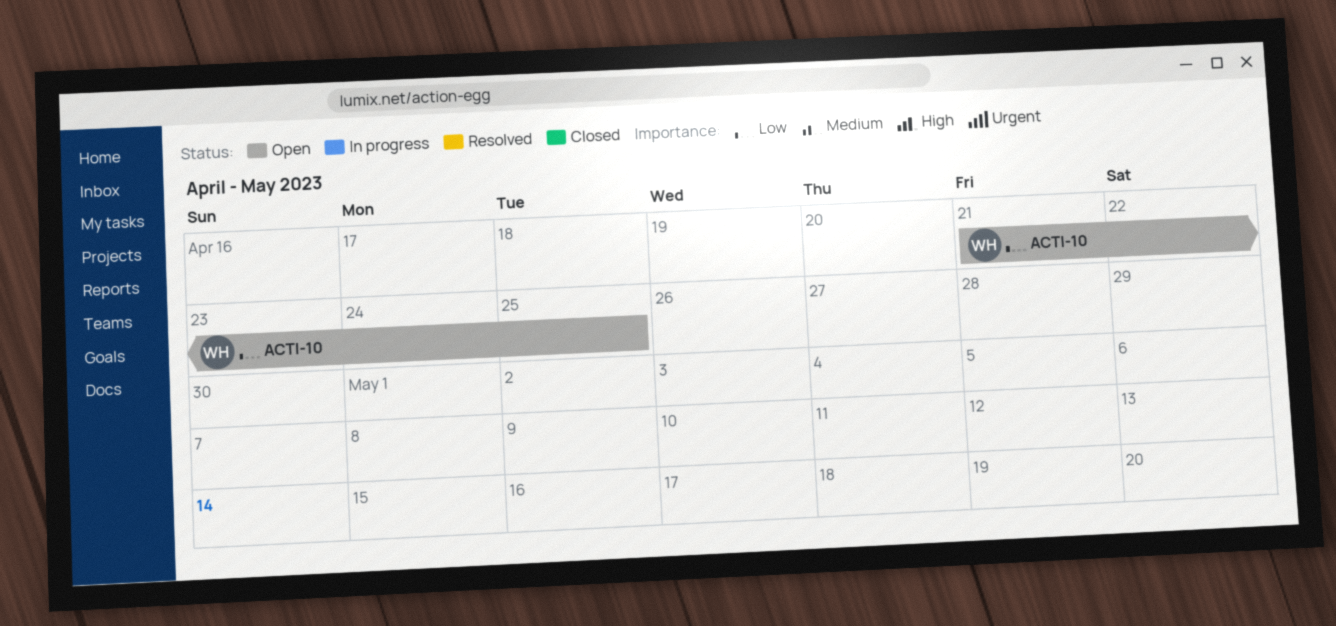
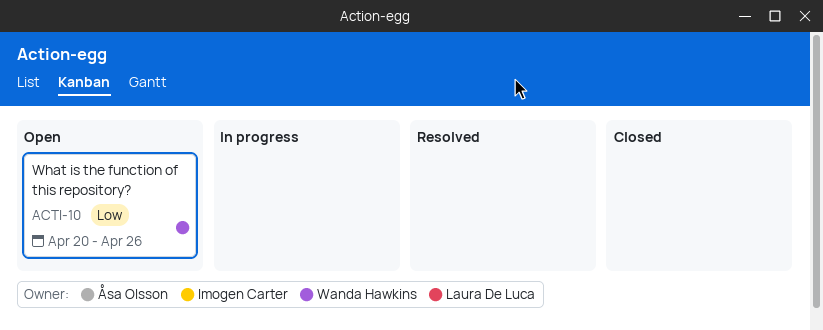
ACTI-10, start: Apr 21 -> Apr 20
ACTI-10, due: Apr 25 -> Apr 26

